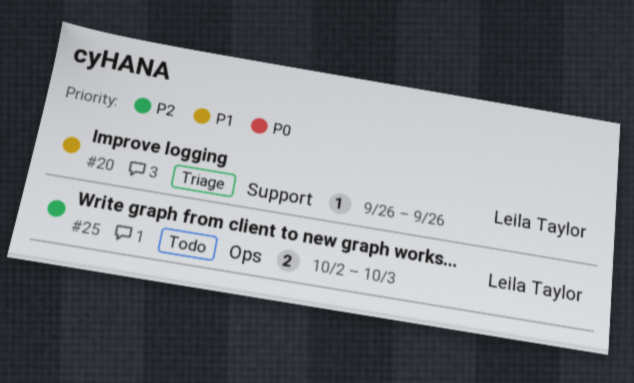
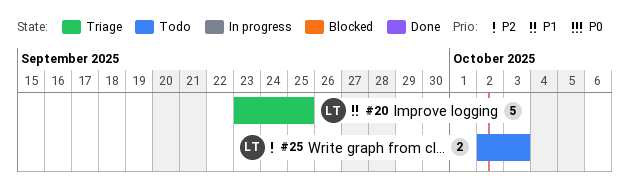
#20, estimate: 1 -> 5
#20, start: Sep 26 -> Sep 23
#20, due: Sep 26 -> Sep 25

